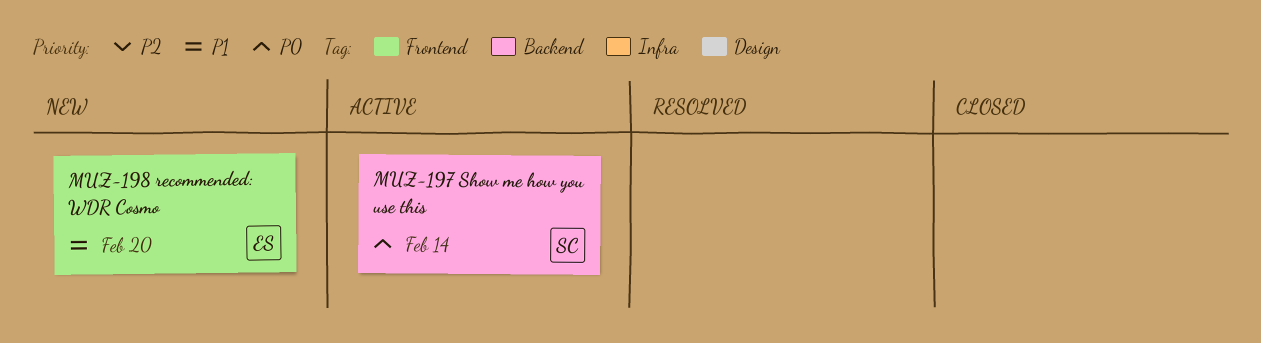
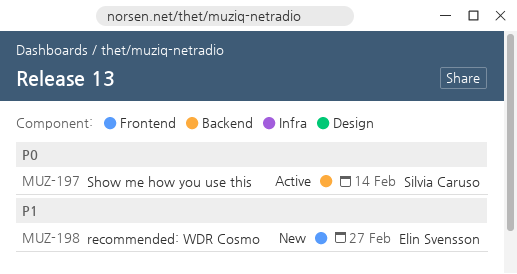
MUZ-198, due: Feb 20 -> Feb 27

